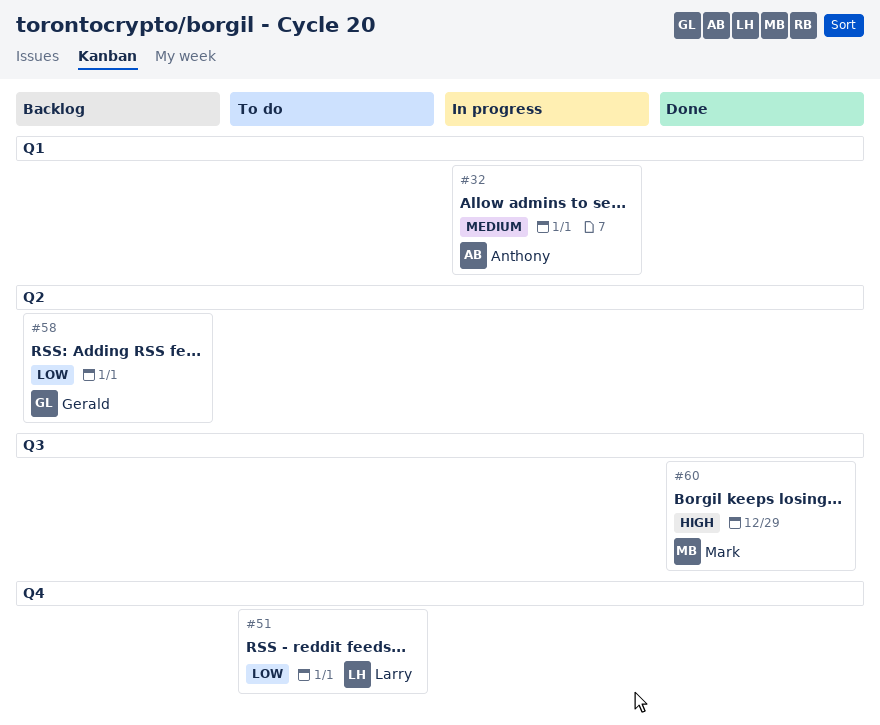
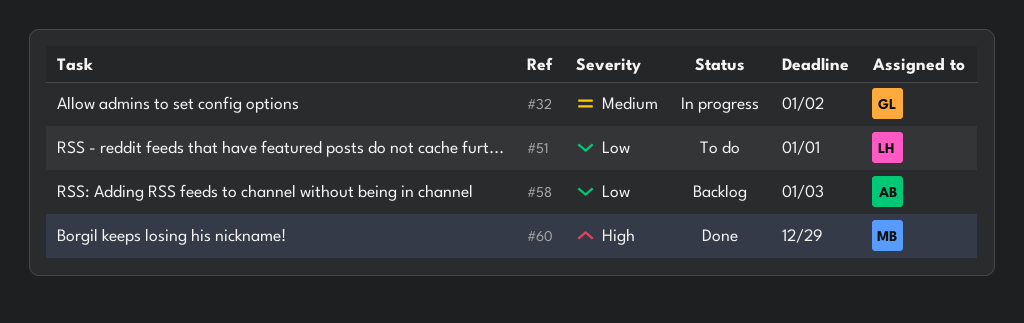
#32, owner: Anthony -> Gerald
#32, due: Jan 1 -> Jan 2
#58, owner: Gerald -> Anthony
#58, due: Jan 1 -> Jan 3

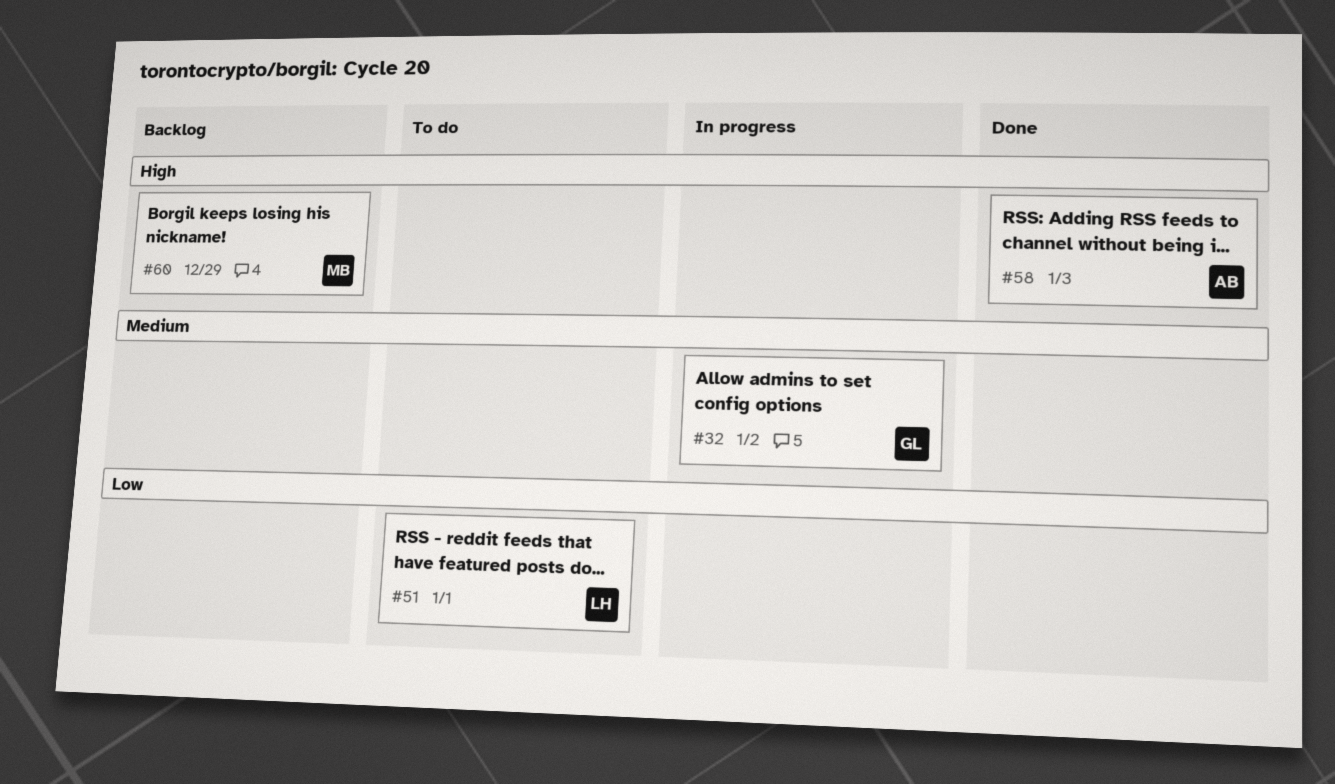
#58, status: Backlog -> Done
#58, priority: Low -> High
#60, status: Done -> Backlog

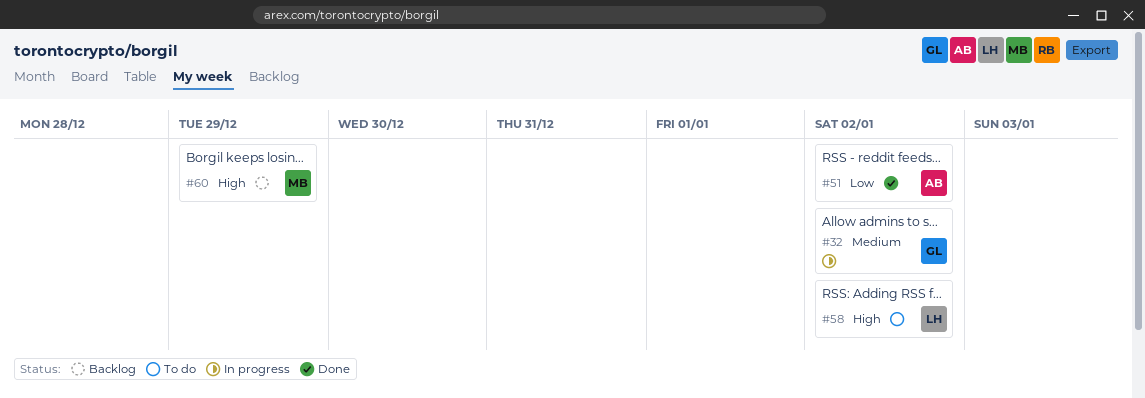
#51, status: To do -> Done
#51, owner: LH -> AB
#51, due: Jan 1 -> Jan 2
#58, status: Done -> To do
#58, owner: AB -> LH
#58, due: Jan 3 -> Jan 2

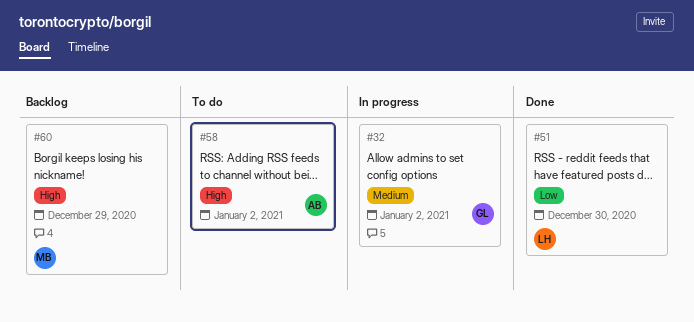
#51, owner: AB -> LH
#51, due: Jan 2 -> Dec 30
#58, owner: LH -> AB

